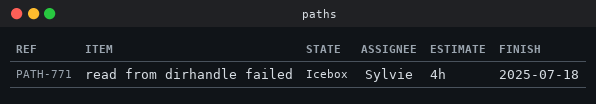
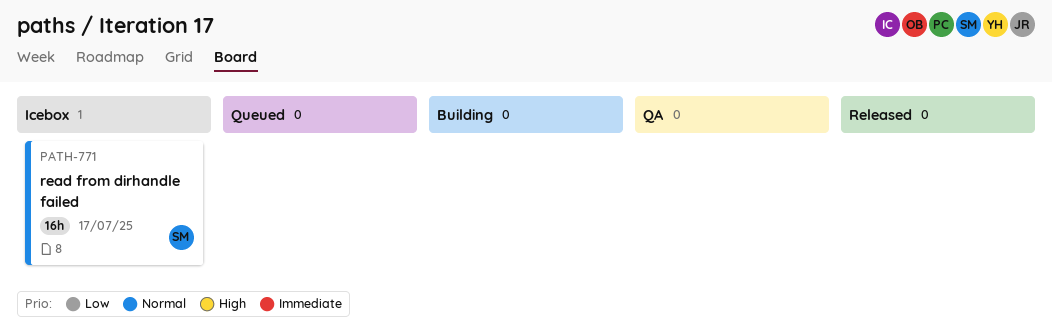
PATH-771, estimate: 4h -> 16h
PATH-771, due: Jul 18 -> Jul 17

